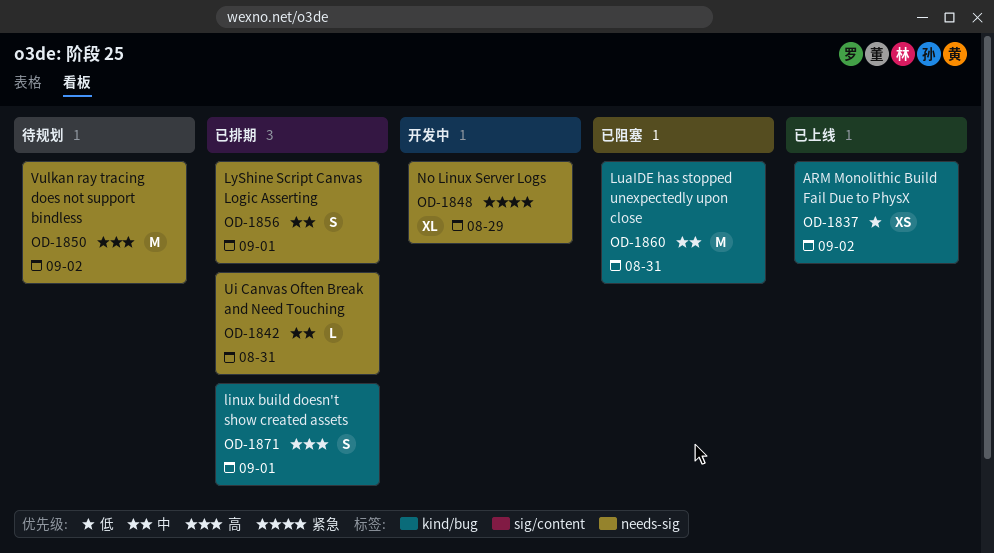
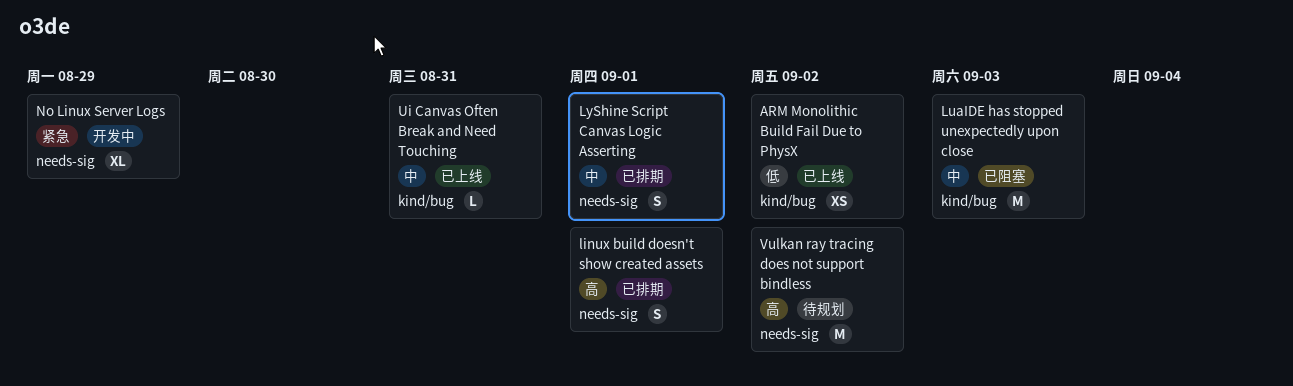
linux build doesn't show created assets, label: kind/bug -> needs-sig
LuaIDE has stopped unexpectedly upon close, due: Aug 31 -> Sep 3
Ui Canvas Often Break and Need Touching, status: 已排期 -> 已上线
Ui Canvas Often Break and Need Touching, label: needs-sig -> kind/bug

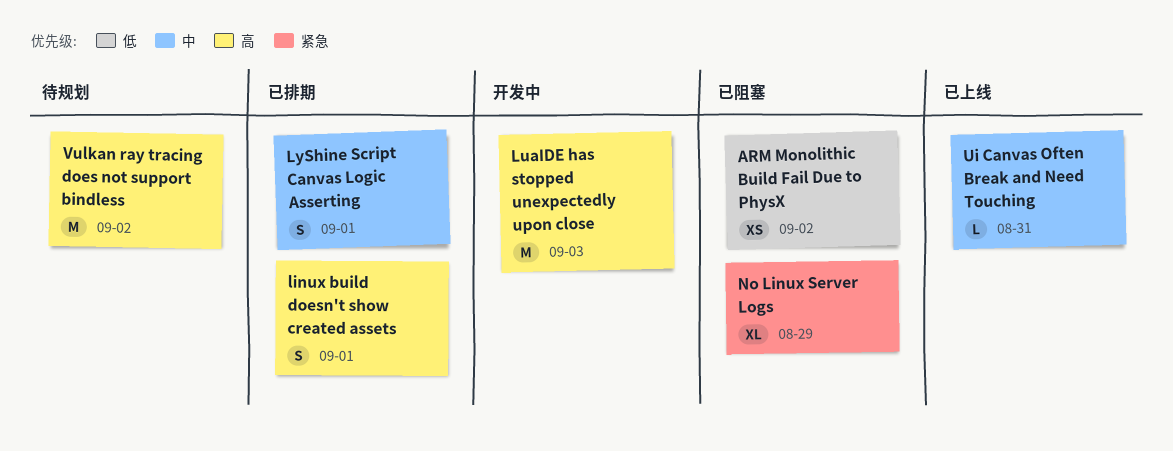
ARM Monolithic Build Fail Due to PhysX, status: 已上线 -> 已阻塞
LuaIDE has stopped unexpectedly upon close, status: 已阻塞 -> 开发中
LuaIDE has stopped unexpectedly upon close, priority: 中 -> 高
No Linux Server Logs, status: 开发中 -> 已阻塞

